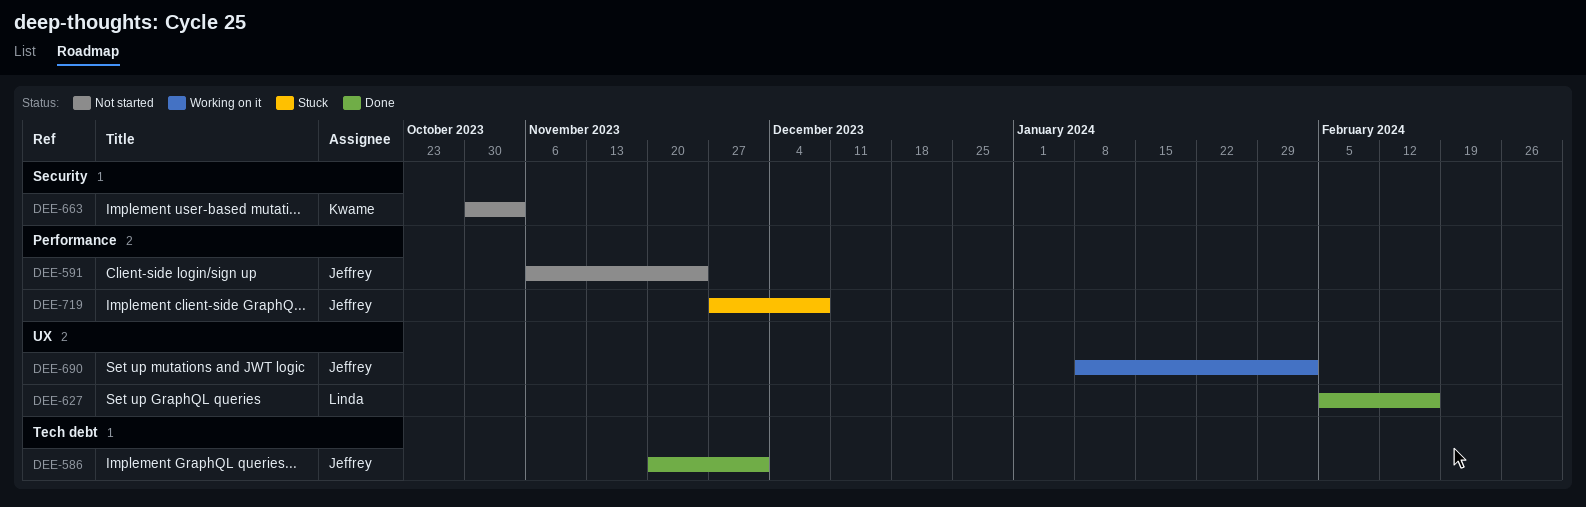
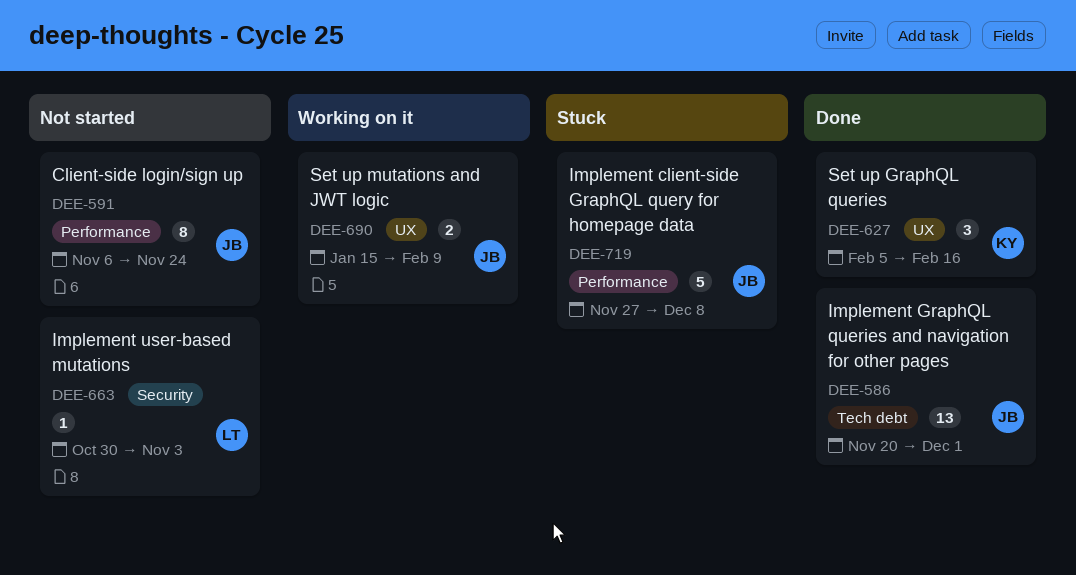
DEE-627, owner: Linda -> Kwame
DEE-663, owner: Kwame -> Linda
DEE-690, start: Jan 8 -> Jan 15
DEE-690, due: Feb 2 -> Feb 9

